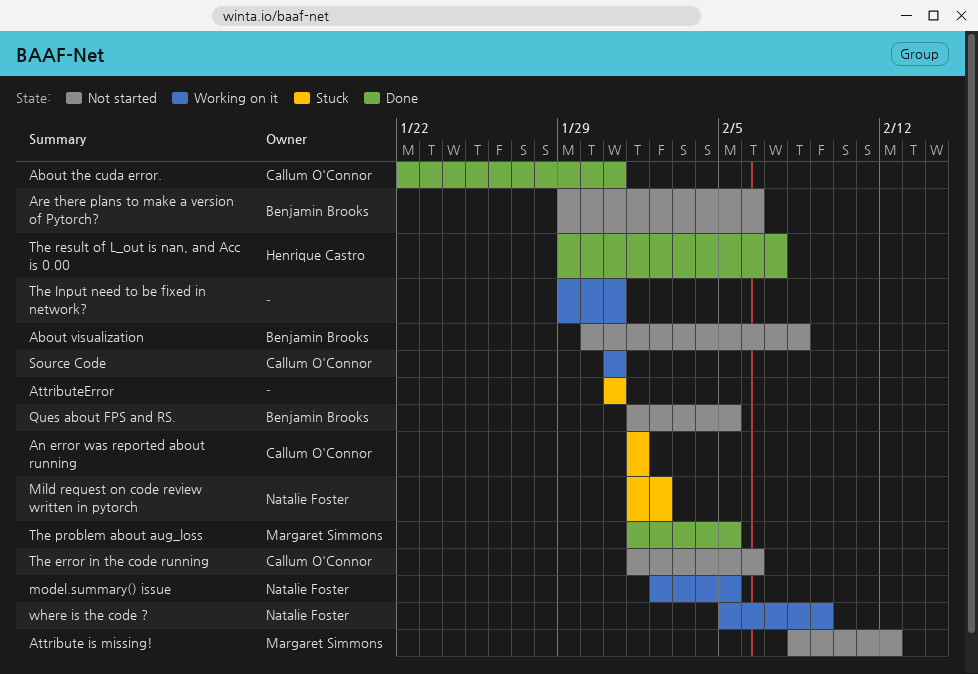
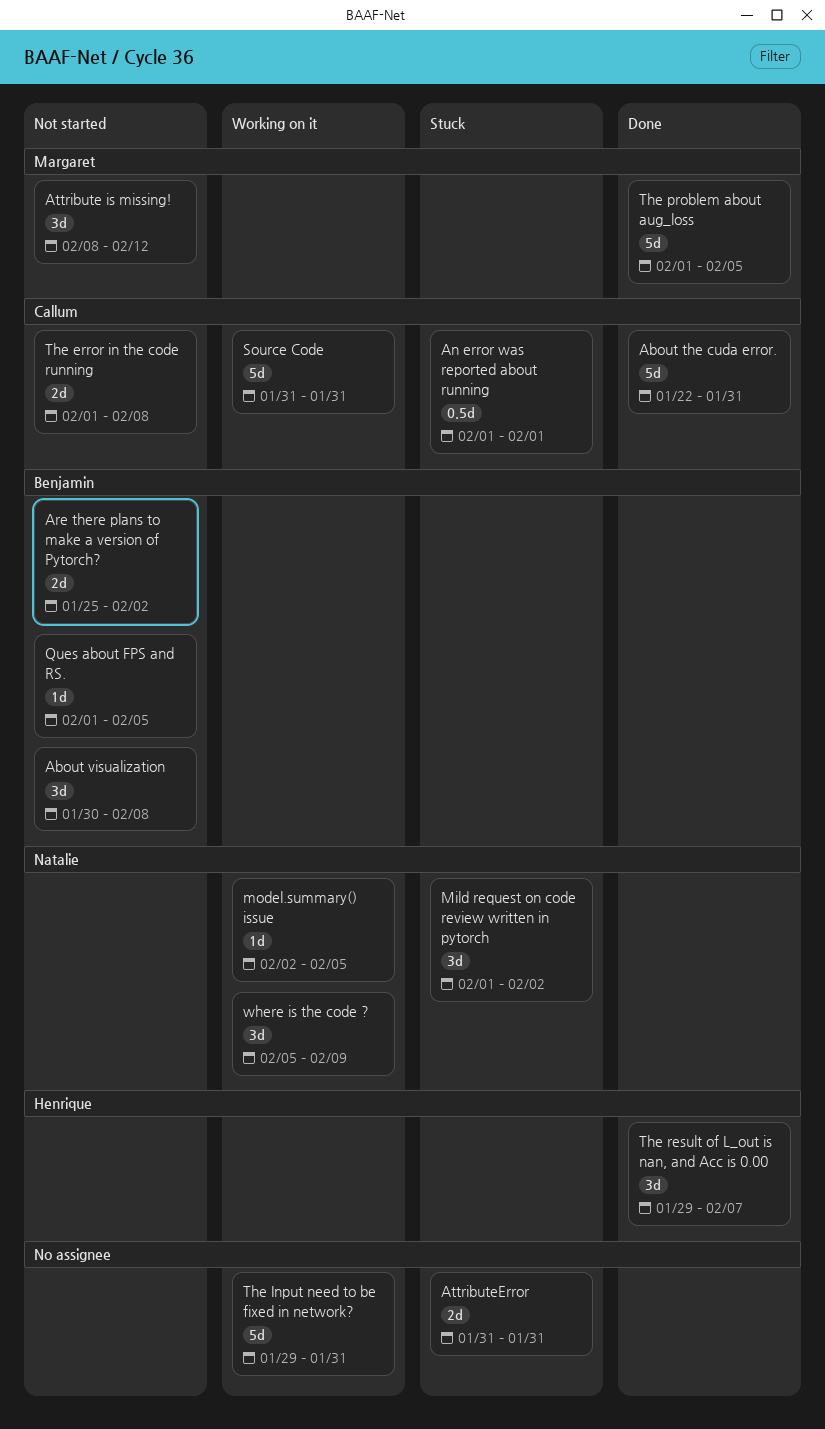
Are there plans to make a version of Pytorch?, start: Jan 29 -> Jan 25
Are there plans to make a version of Pytorch?, due: Feb 6 -> Feb 2
The error in the code running, due: Feb 6 -> Feb 8

